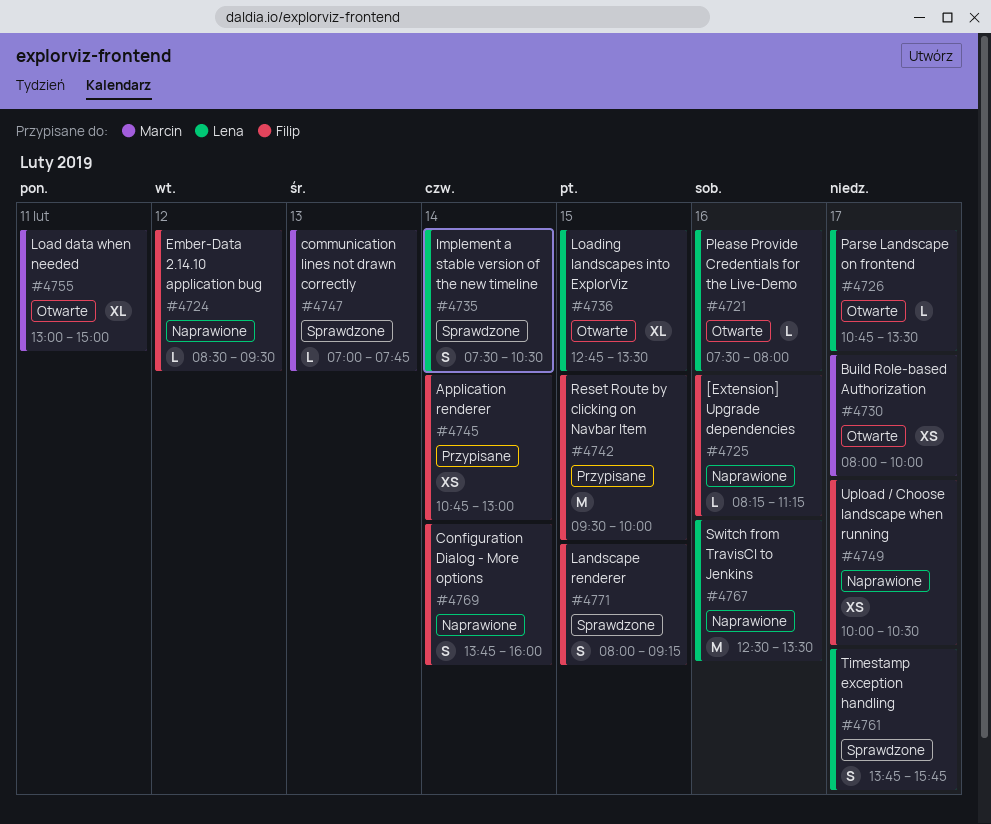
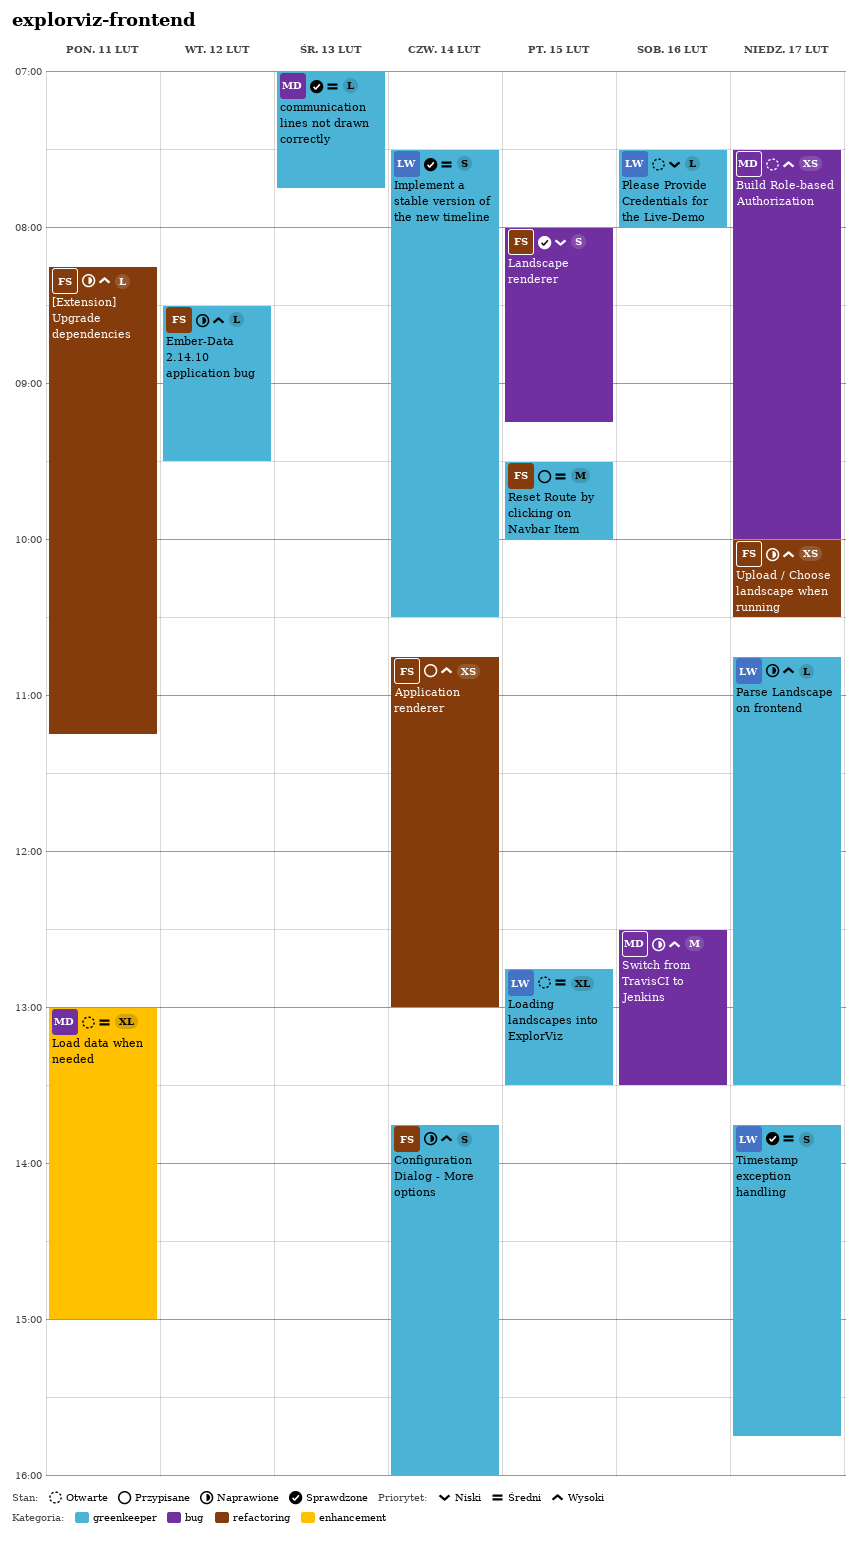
[Extension] Upgrade dependencies, day: Feb 16 -> Feb 11
Build Role-based Authorization, begins: 08:00 -> 07:30
Parse Landscape on frontend, status: Otwarte -> Naprawione
Switch from TravisCI to Jenkins, owner: Lena -> Marcin

